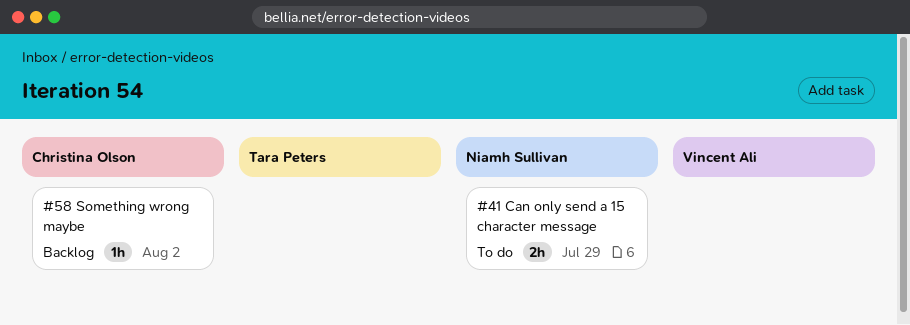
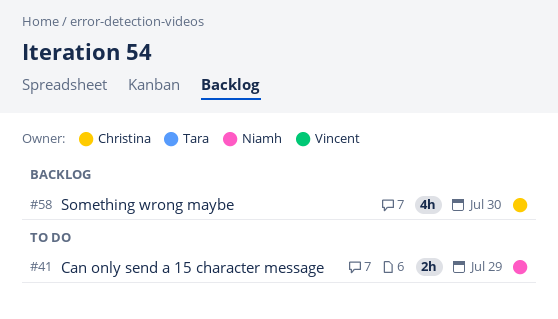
#58, estimate: 1h -> 4h
#58, due: Aug 2 -> Jul 30

